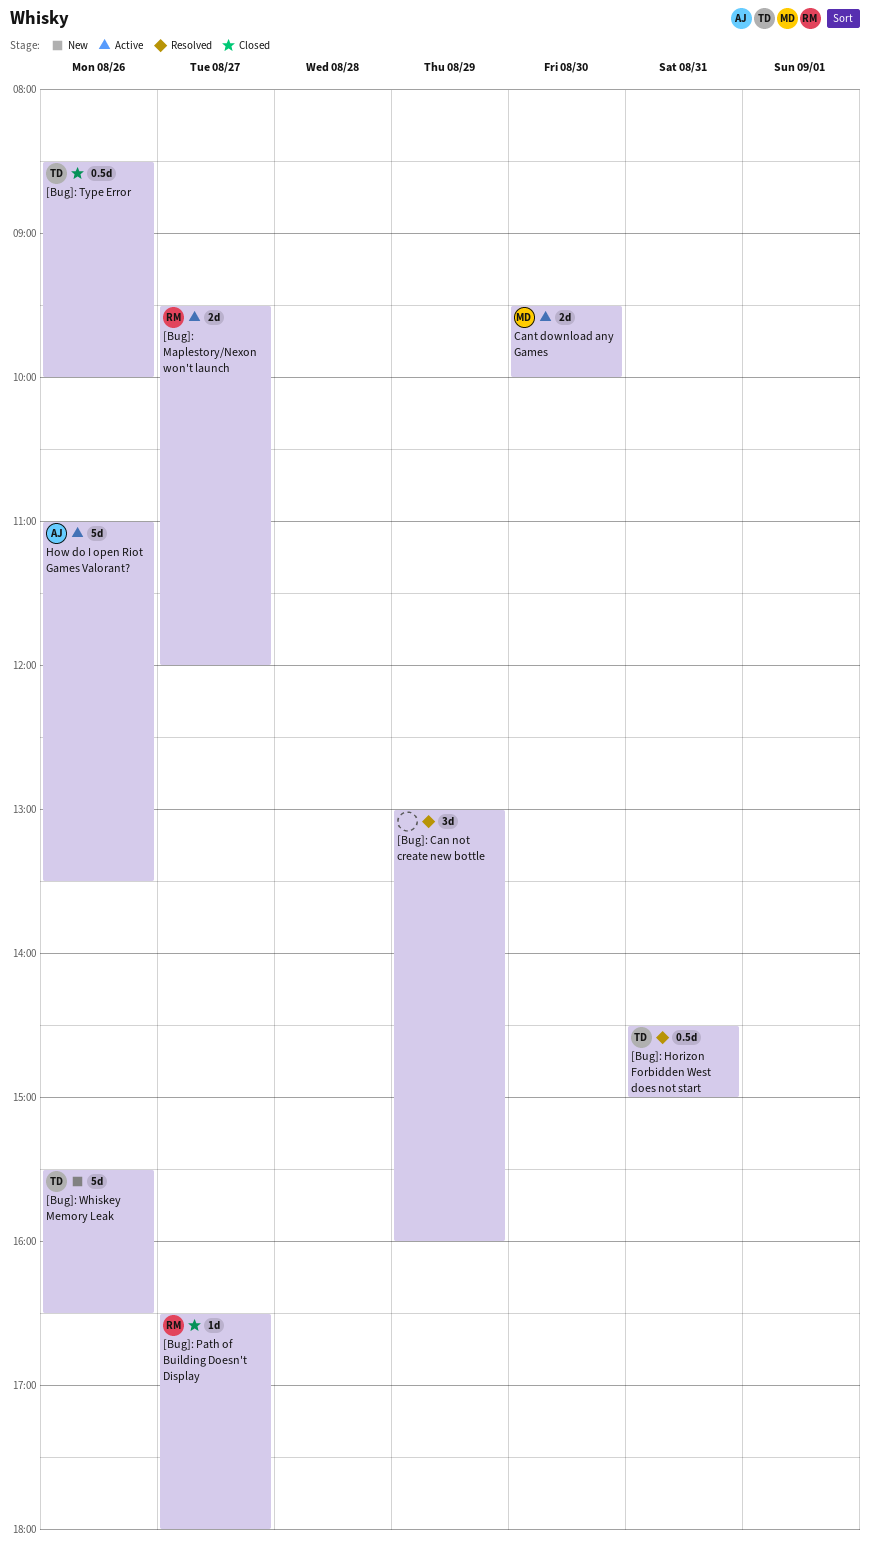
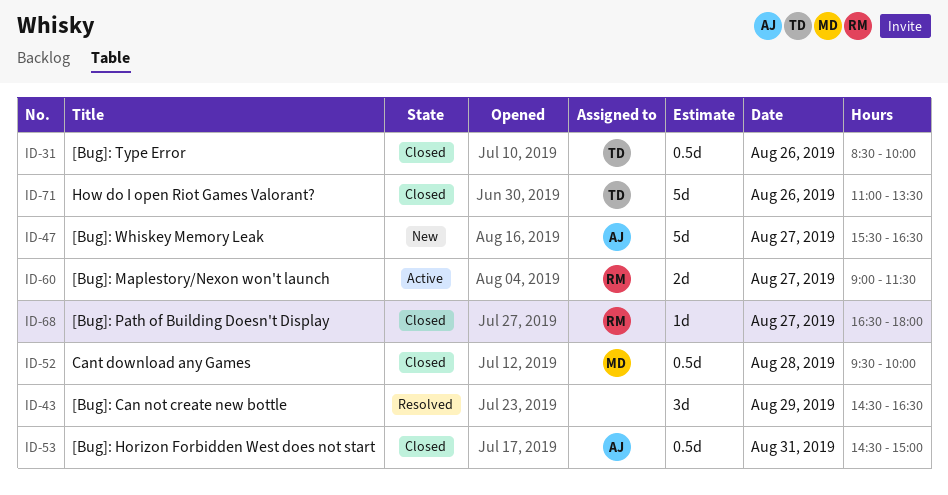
[Bug]: Can not create new bottle, begins: 13:00 -> 14:30
[Bug]: Can not create new bottle, ends: 16:00 -> 16:30
[Bug]: Horizon Forbidden West does not start, status: Resolved -> Closed
[Bug]: Horizon Forbidden West does not start, owner: TD -> AJ
[Bug]: Maplestory/Nexon won't launch, begins: 09:30 -> 09:00
[Bug]: Maplestory/Nexon won't launch, ends: 12:00 -> 11:30
[Bug]: Whiskey Memory Leak, owner: TD -> AJ
[Bug]: Whiskey Memory Leak, day: Aug 26 -> Aug 27
Cant download any Games, status: Active -> Closed
Cant download any Games, estimate: 2d -> 0.5d
Cant download any Games, day: Aug 30 -> Aug 28
How do I open Riot Games Valorant?, status: Active -> Closed
How do I open Riot Games Valorant?, owner: AJ -> TD

